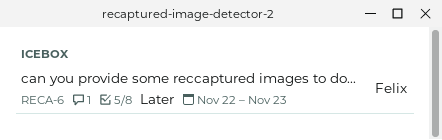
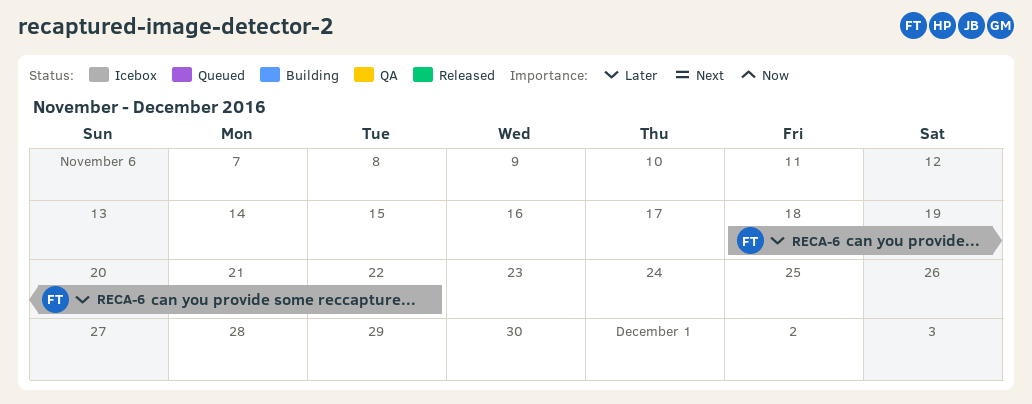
RECA-6, start: Nov 22 -> Nov 18
RECA-6, due: Nov 23 -> Nov 22

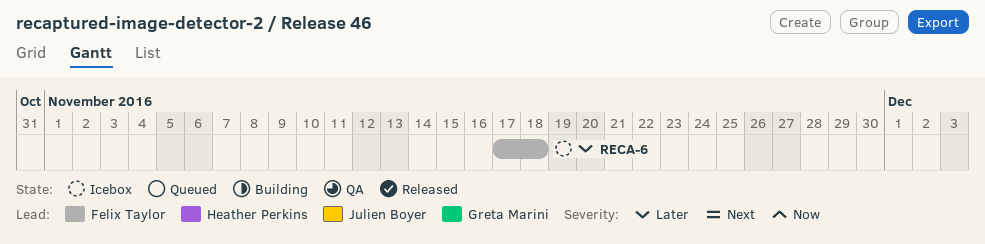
RECA-6, start: Nov 18 -> Nov 17
RECA-6, due: Nov 22 -> Nov 18

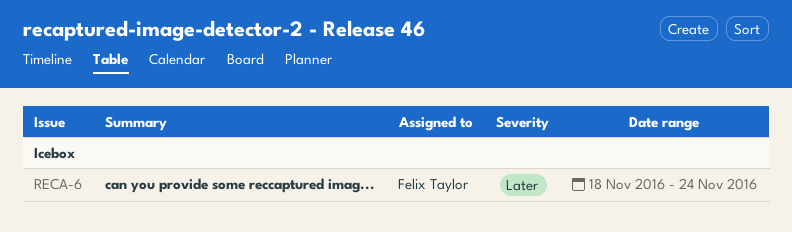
RECA-6, start: Nov 17 -> Nov 18
RECA-6, due: Nov 18 -> Nov 24

